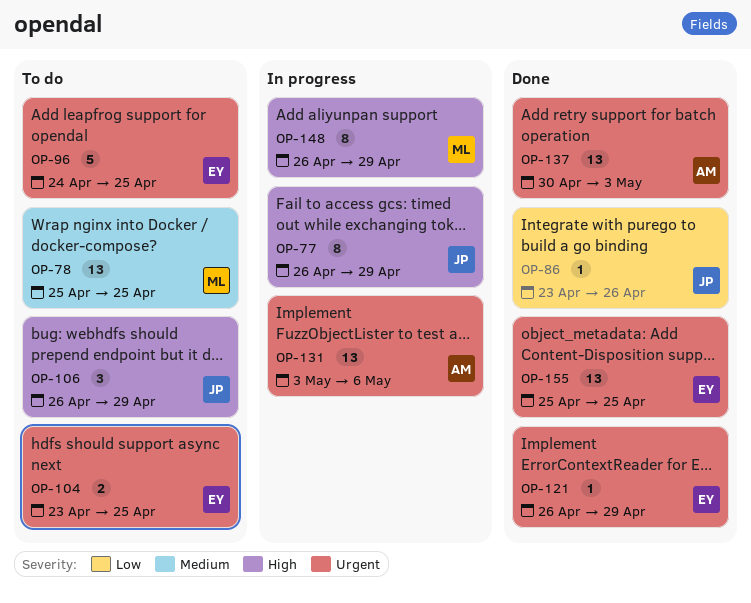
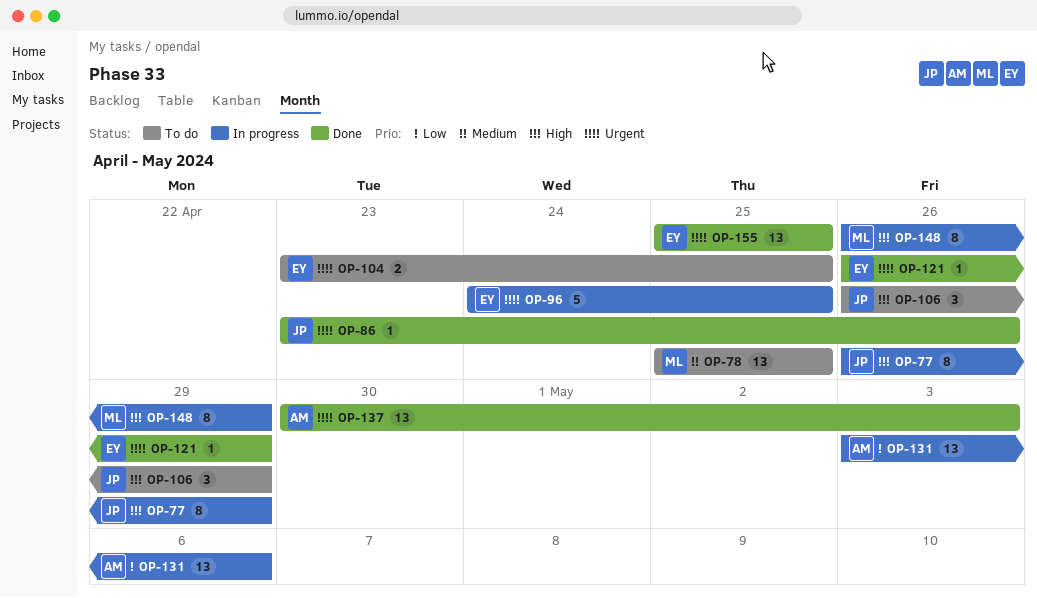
OP-86, priority: Low -> Urgent
OP-96, status: To do -> In progress
OP-131, priority: Urgent -> Low

